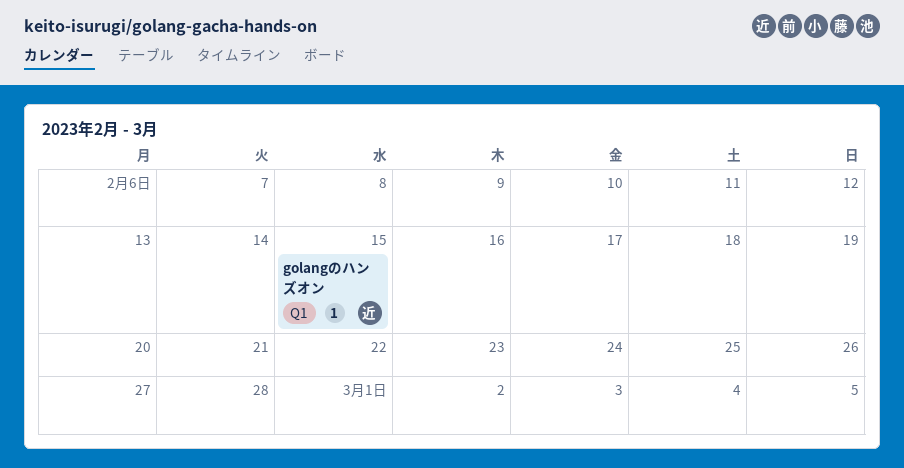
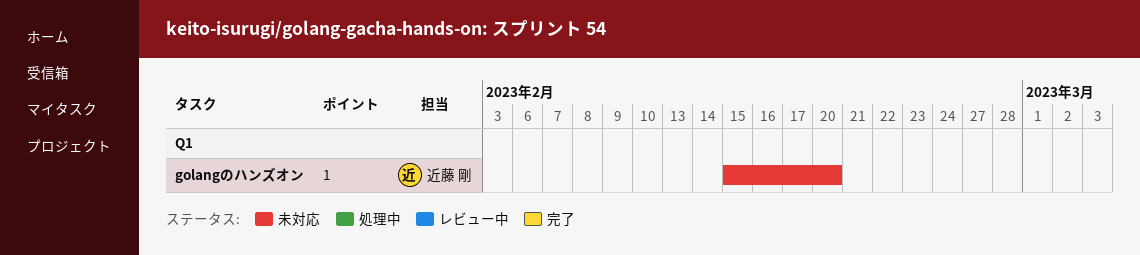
golangのハンズオン, due: Feb 15 -> Feb 20

